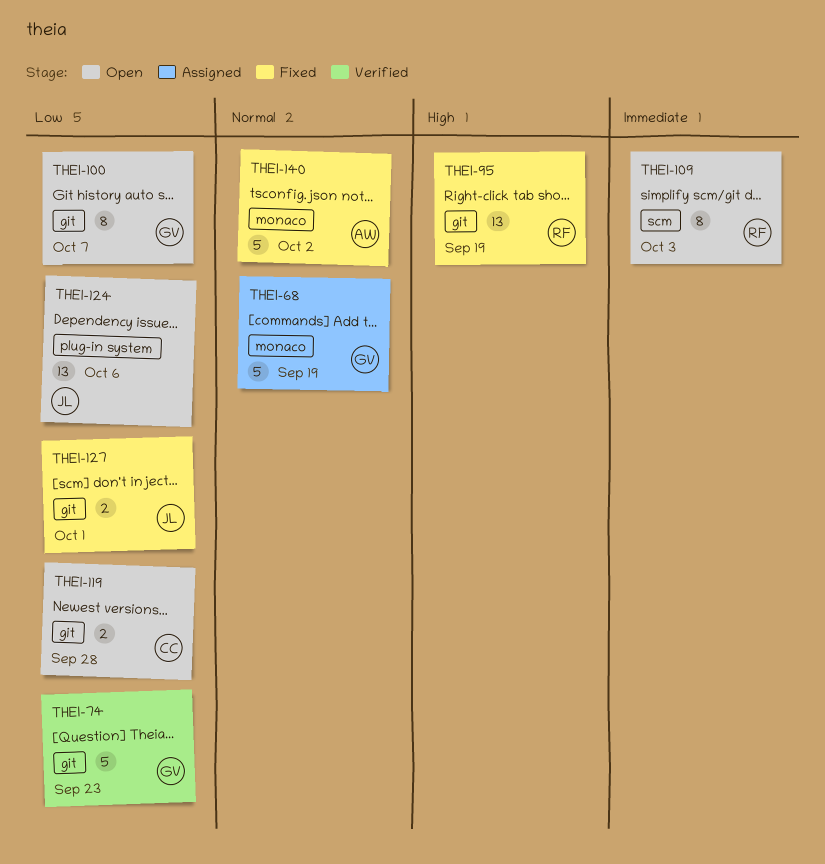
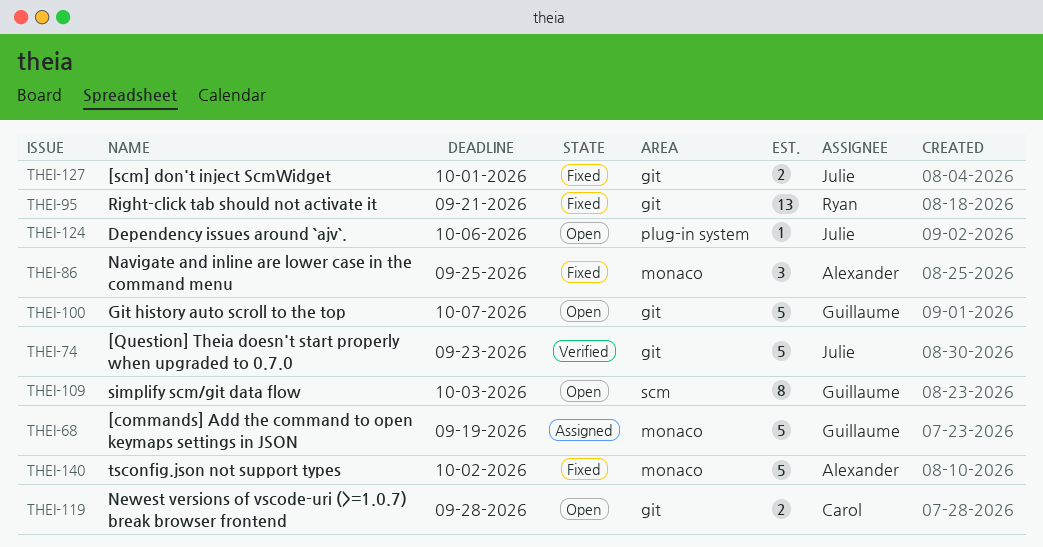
THEI-74, owner: Guillaume -> Julie
THEI-86: none -> present
THEI-95, due: Sep 19 -> Sep 21
THEI-100, estimate: 8 -> 5
THEI-109, owner: Ryan -> Guillaume
THEI-124, estimate: 13 -> 1

